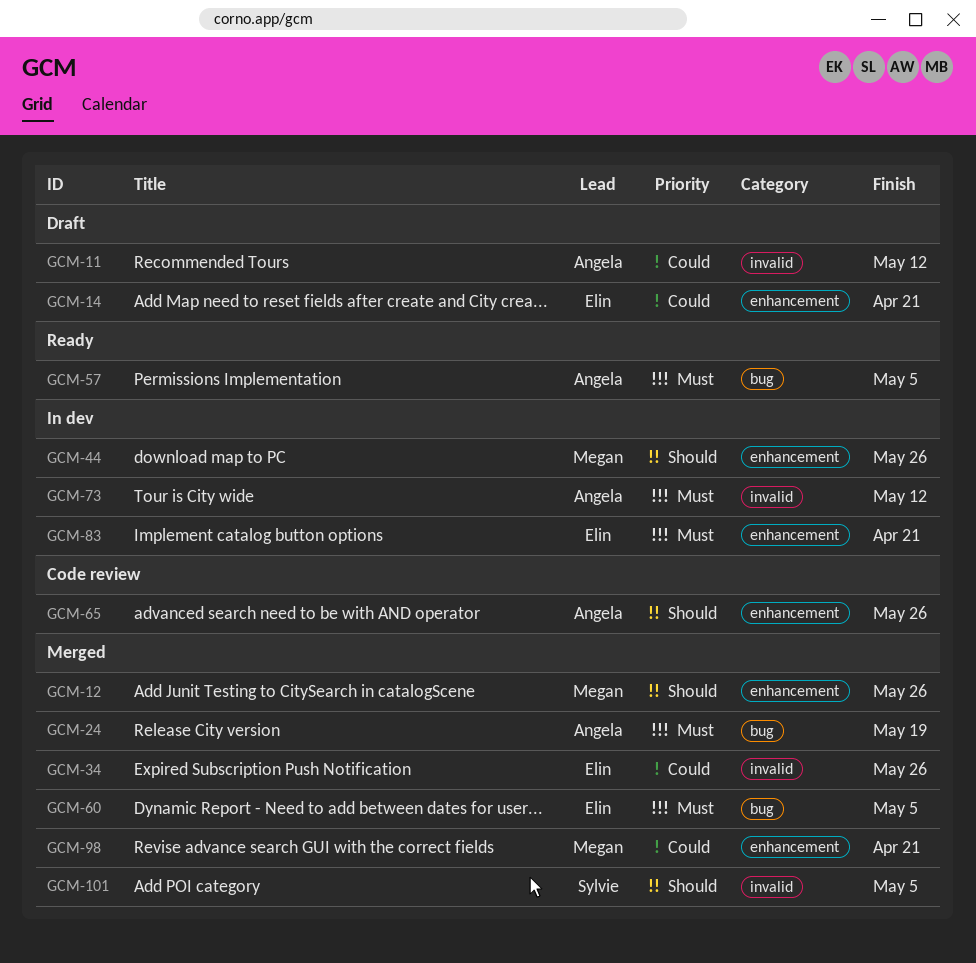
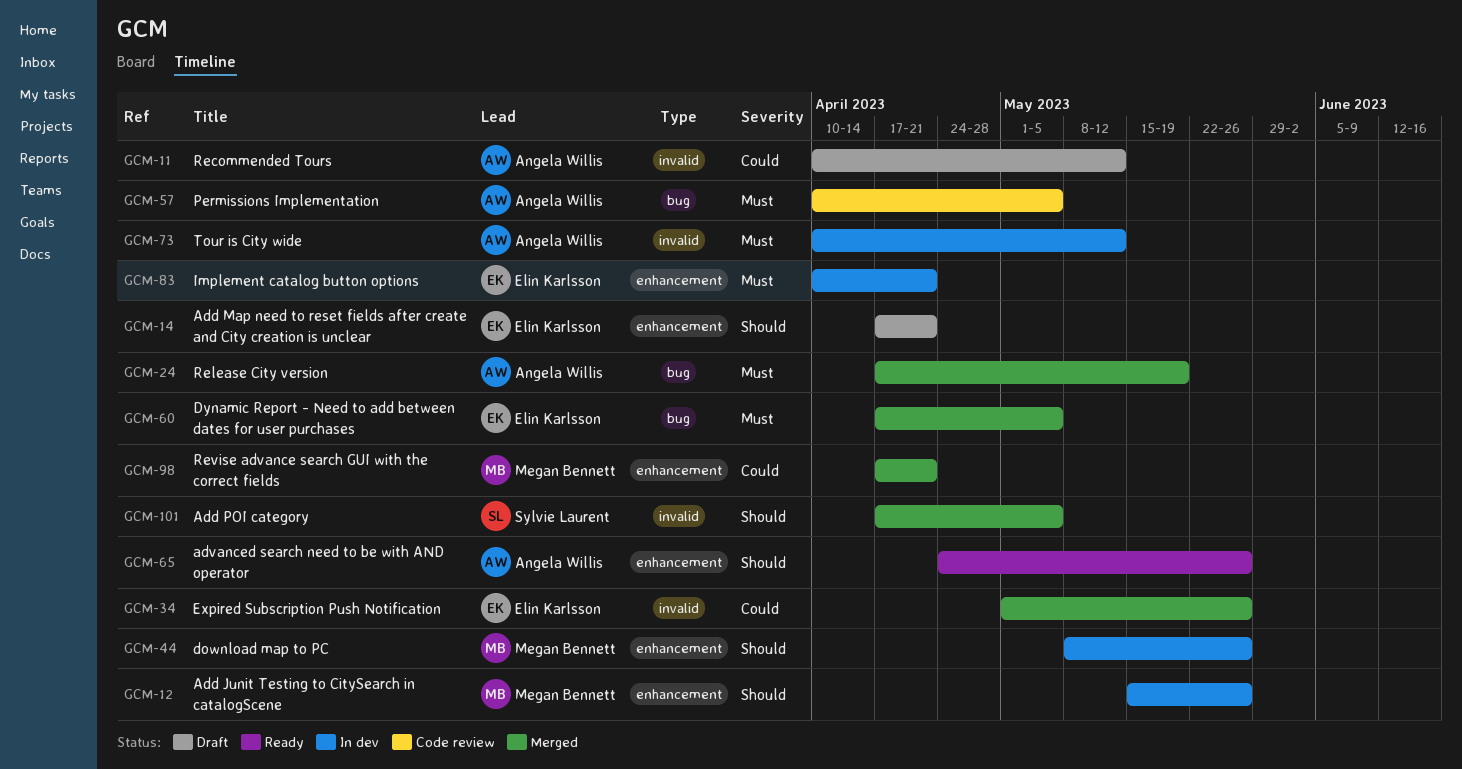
GCM-12, status: Merged -> In dev
GCM-14, priority: Could -> Should
GCM-57, status: Ready -> Code review
GCM-65, status: Code review -> Ready

